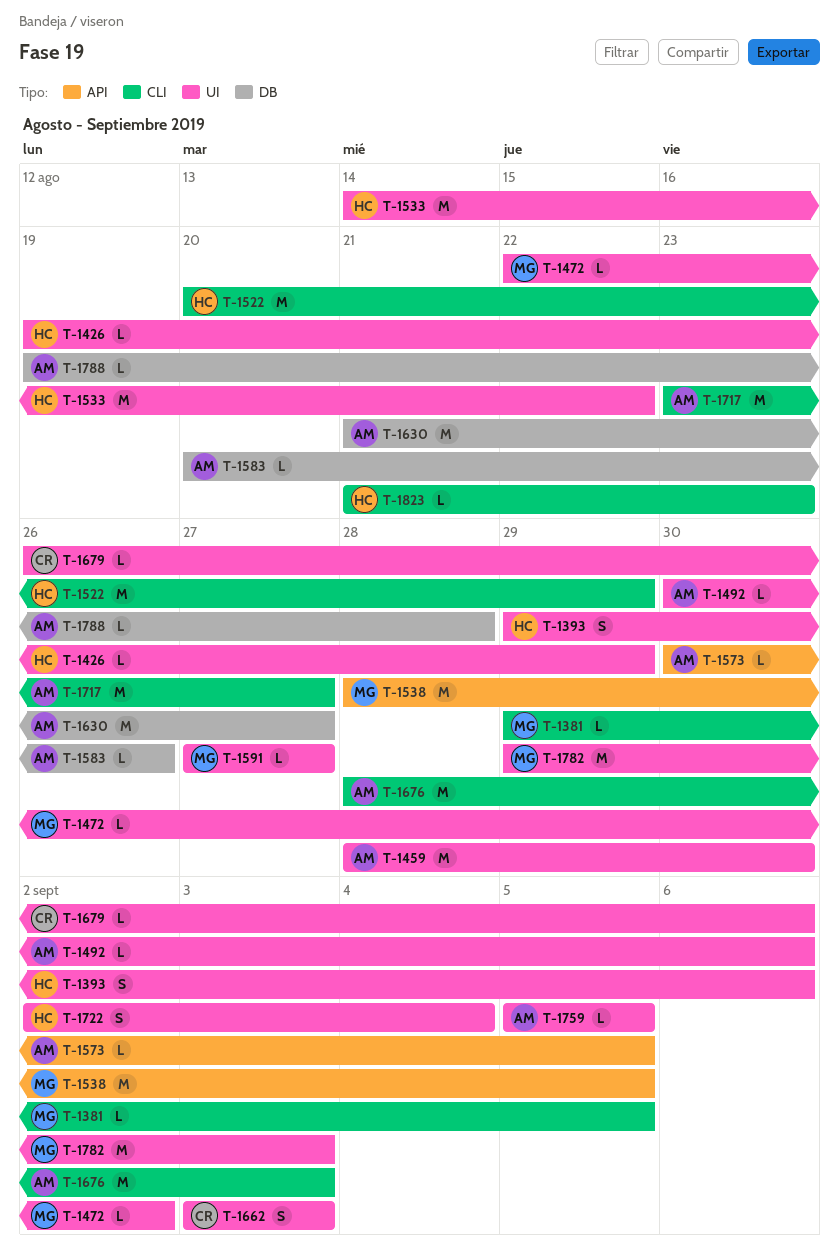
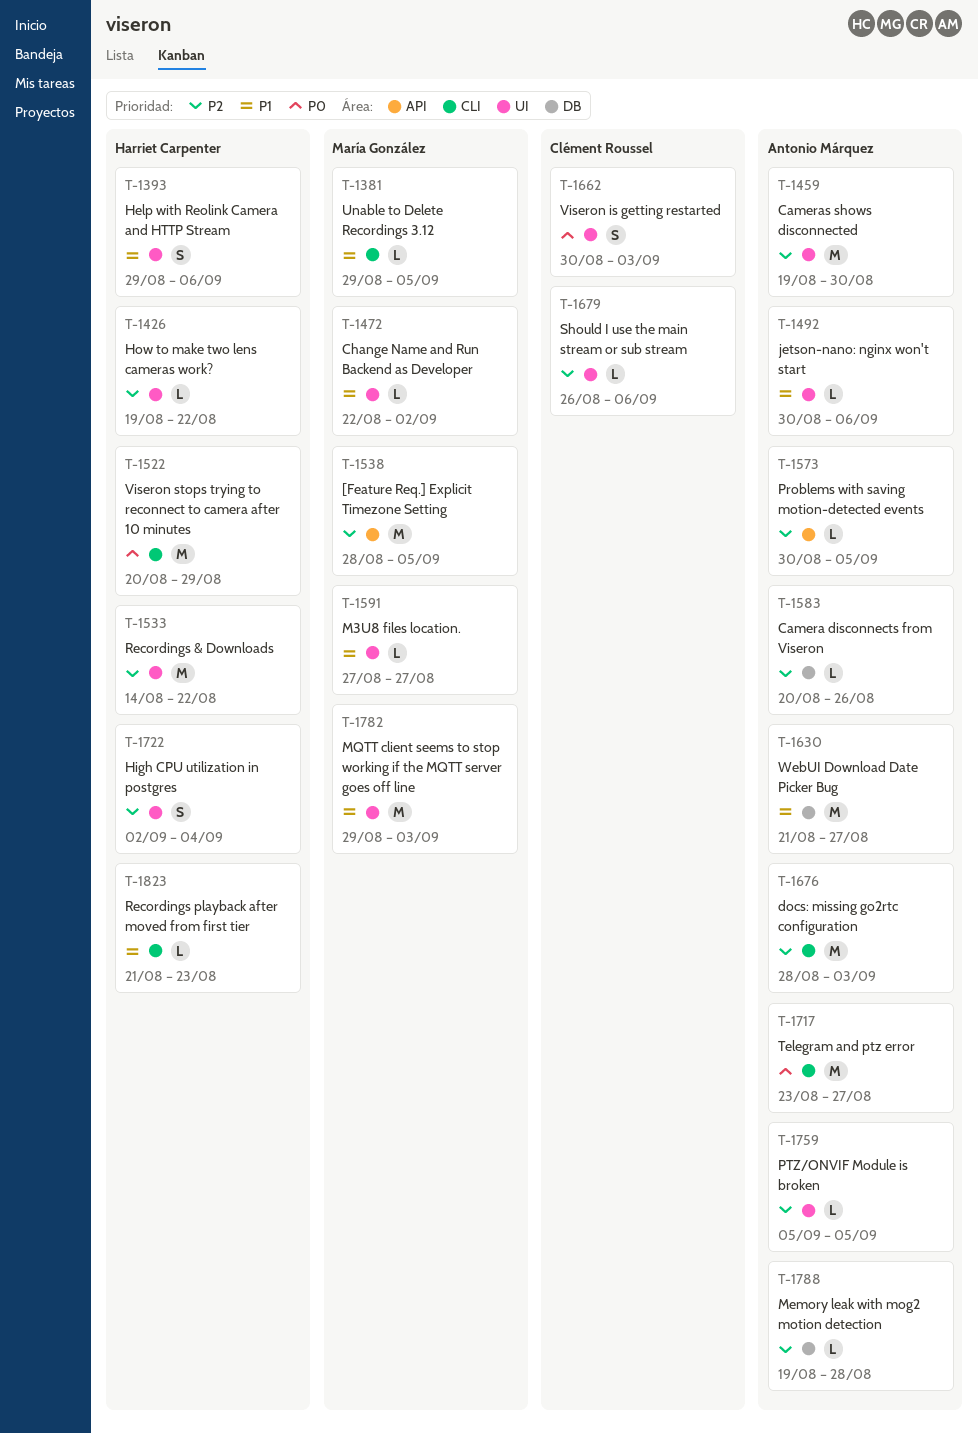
T-1426, due: Aug 29 -> Aug 22
T-1459, start: Aug 28 -> Aug 19
T-1662, start: Sep 3 -> Aug 30

